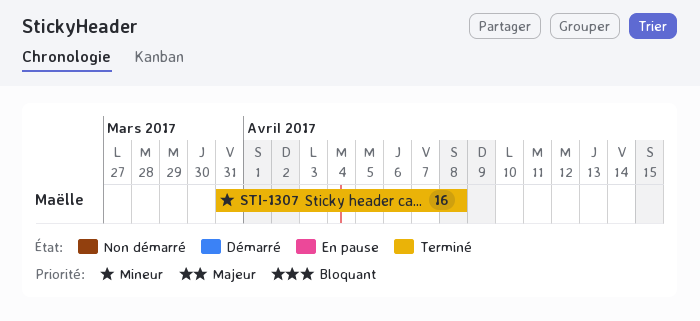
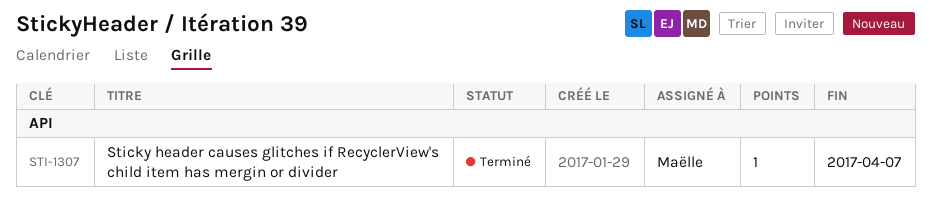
STI-1307, estimate: 16 -> 1
STI-1307, due: Apr 8 -> Apr 7

